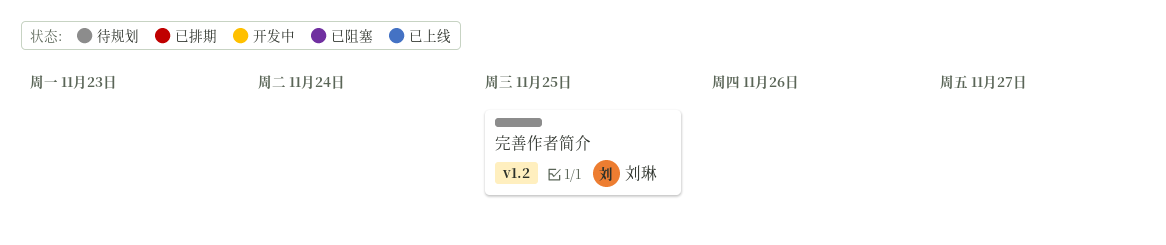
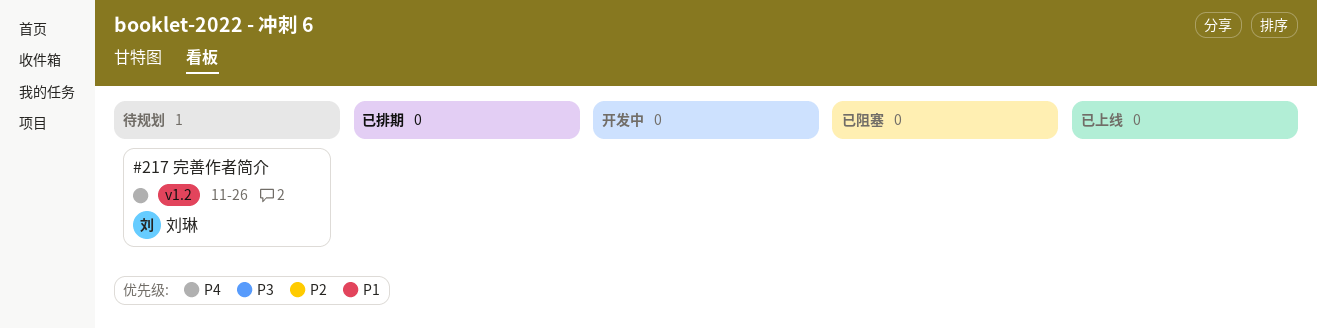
完善作者简介, due: Nov 25 -> Nov 26

